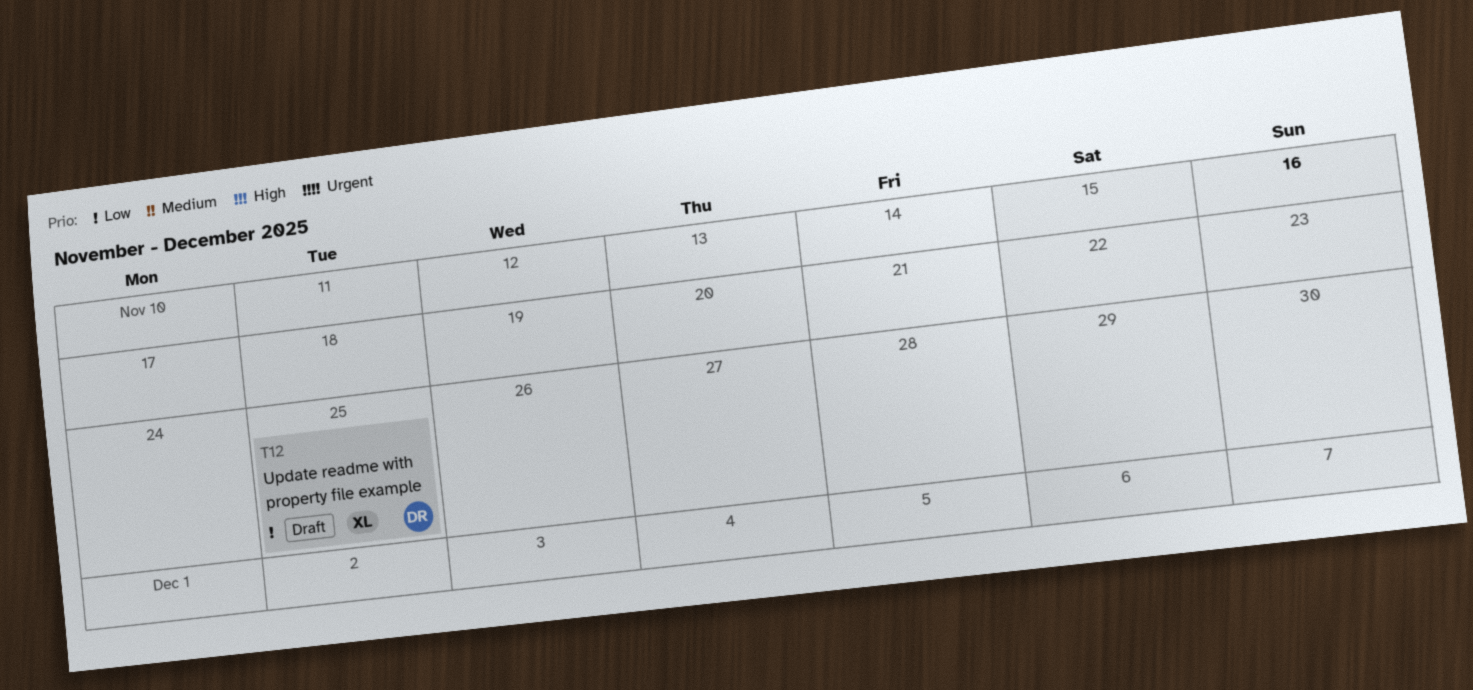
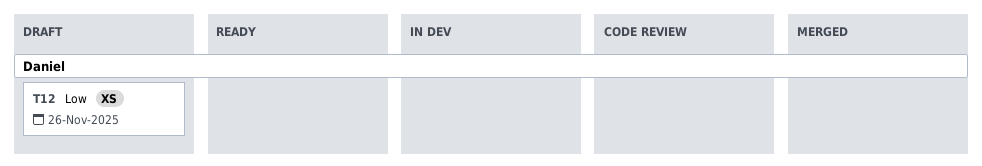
T12, estimate: XL -> XS
T12, due: Nov 25 -> Nov 26

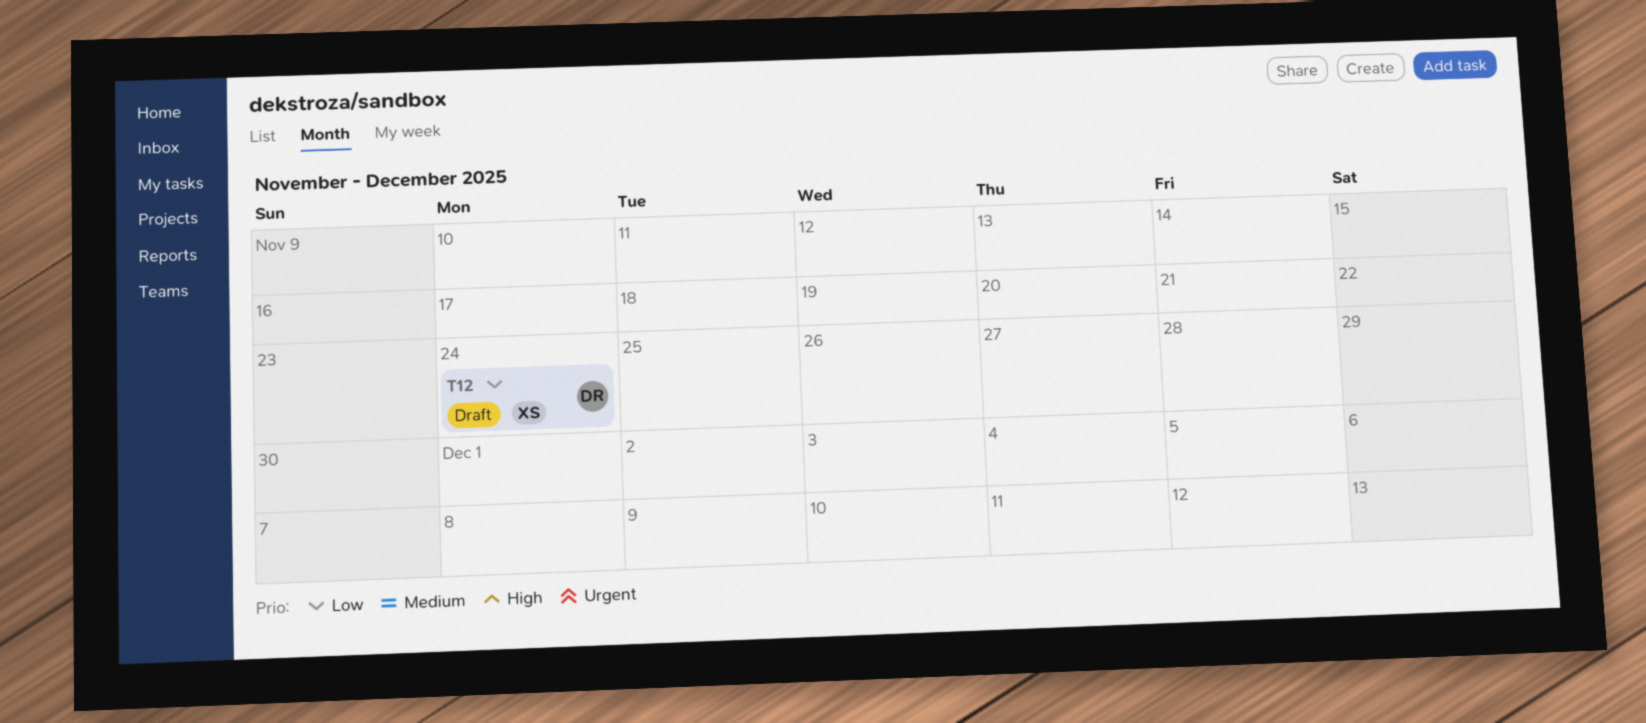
T12, due: Nov 26 -> Nov 24

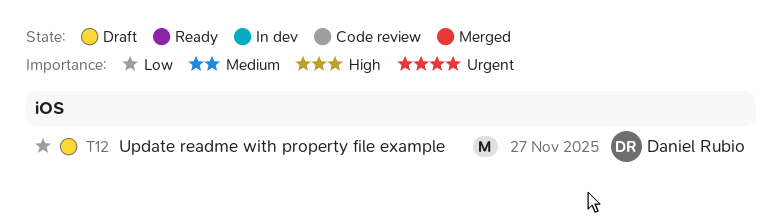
T12, estimate: XS -> M
T12, due: Nov 24 -> Nov 27

